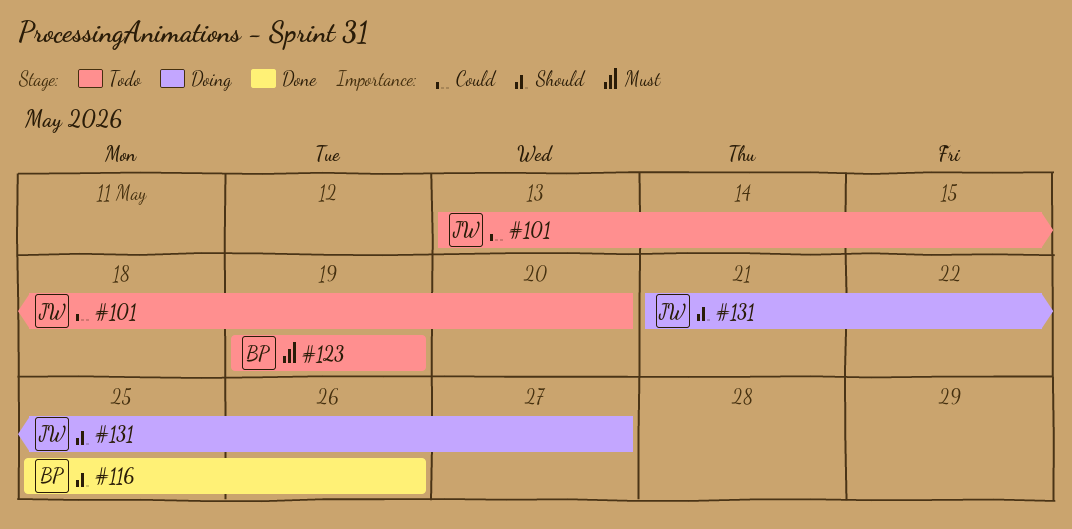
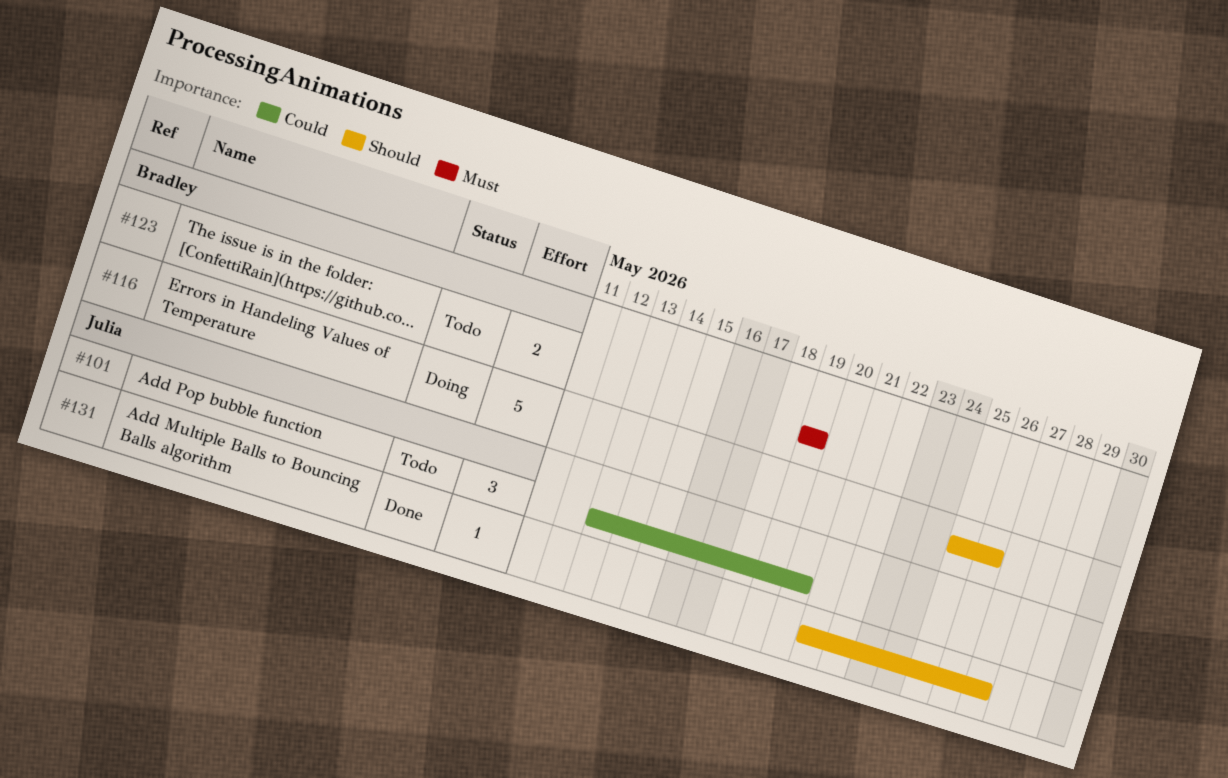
#116, status: Done -> Doing
#131, status: Doing -> Done

